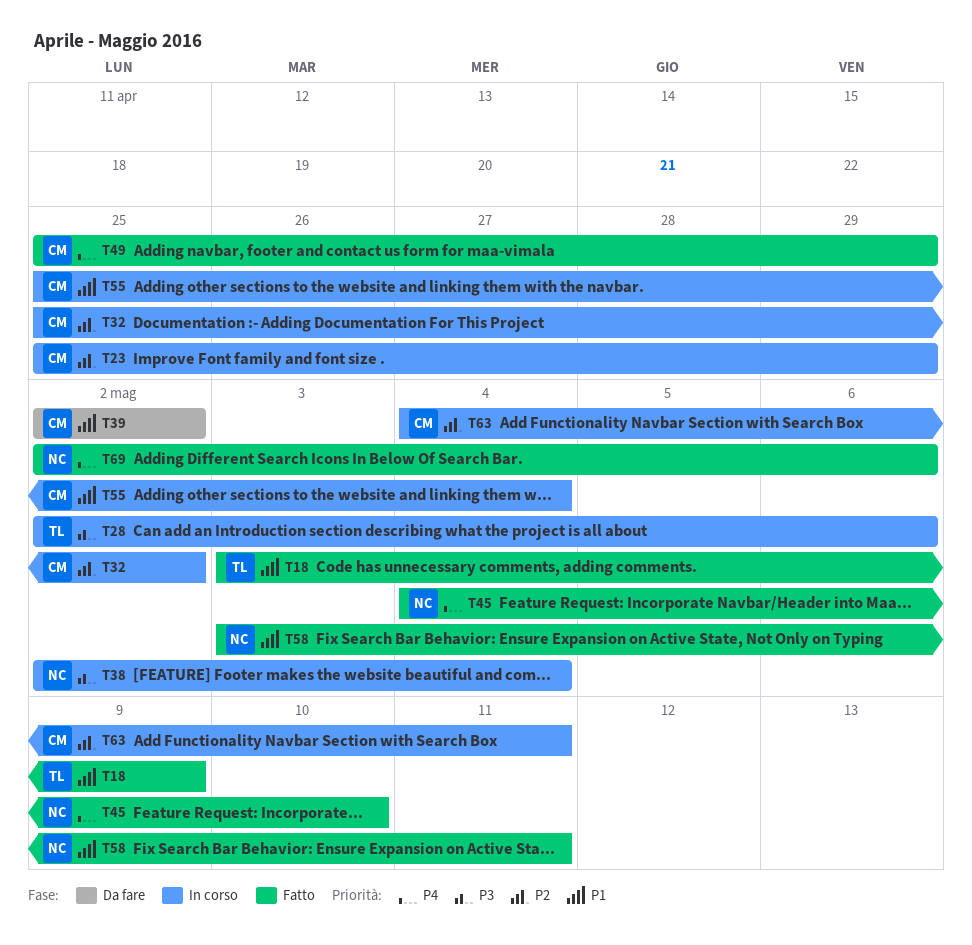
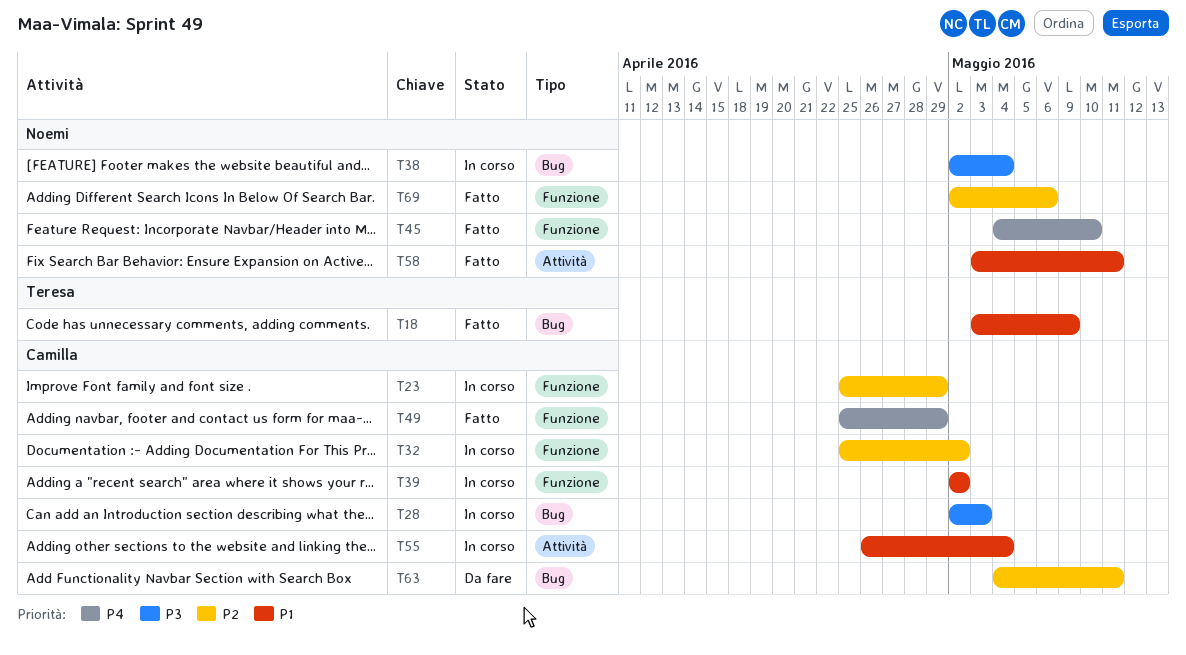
T28, owner: Teresa -> Camilla
T28, due: May 6 -> May 3
T39, status: Da fare -> In corso
T55, start: Apr 25 -> Apr 26
T63, status: In corso -> Da fare
T69, priority: P4 -> P2

